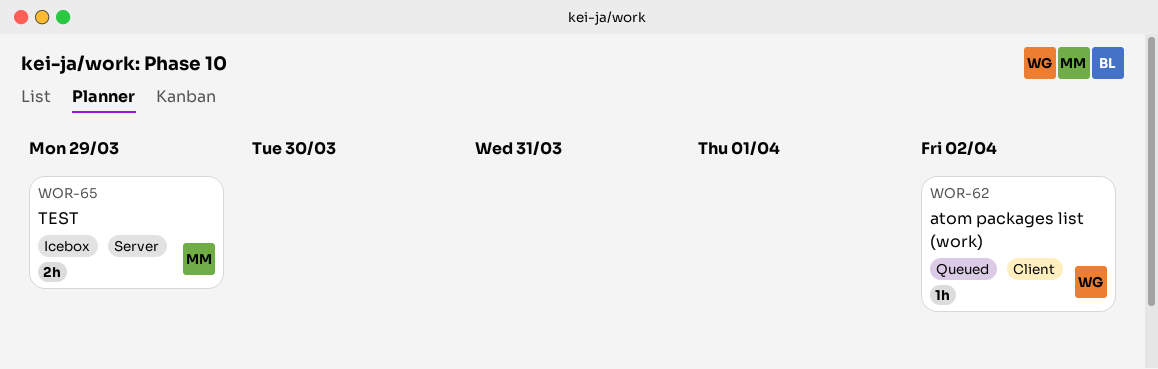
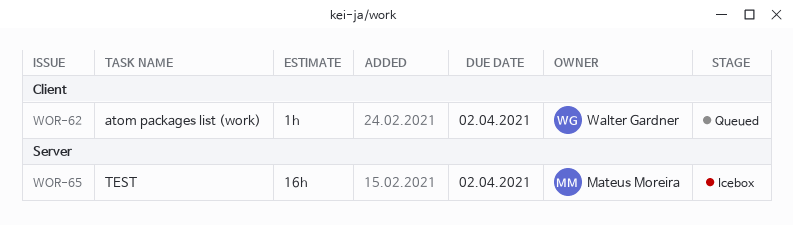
WOR-65, estimate: 2h -> 16h
WOR-65, due: Mar 29 -> Apr 2

